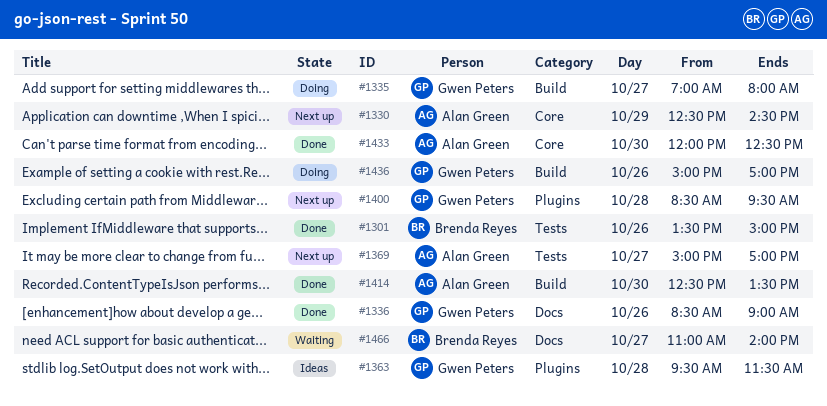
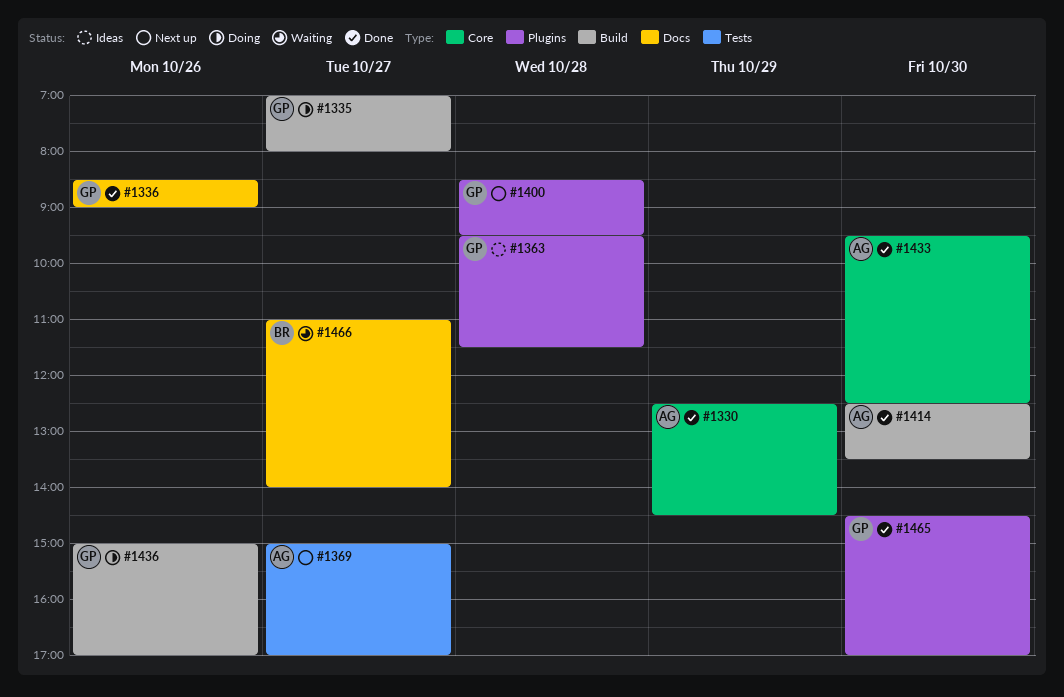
#1301: present -> none
#1330, status: Next up -> Done
#1433, begins: 12:00 -> 09:30
#1465: none -> present

